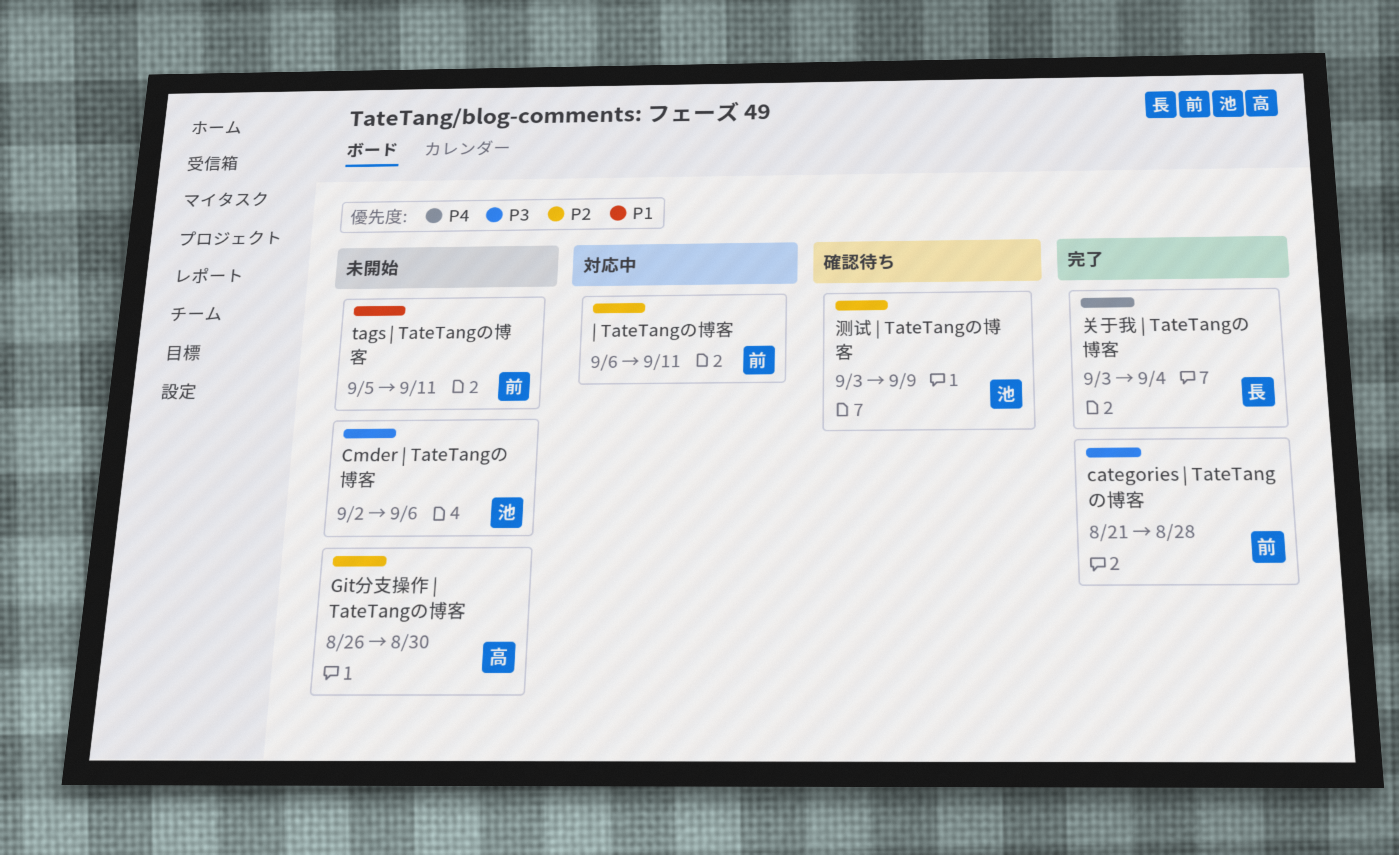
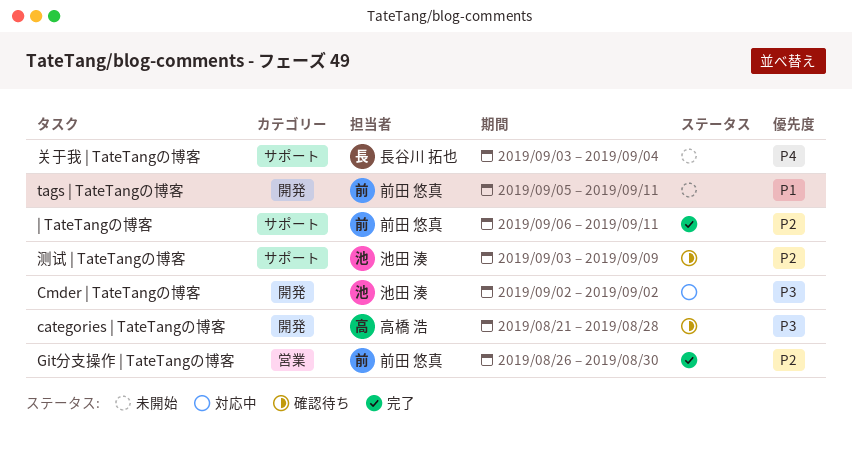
categories | TateTangの博客, status: 完了 -> 確認待ち
categories | TateTangの博客, owner: 前田 悠真 -> 高橋 浩
Cmder | TateTangの博客, status: 未開始 -> 対応中
Cmder | TateTangの博客, due: Sep 6 -> Sep 2
Git分支操作 | TateTangの博客, status: 未開始 -> 完了
Git分支操作 | TateTangの博客, owner: 高橋 浩 -> 前田 悠真
| TateTangの博客, status: 対応中 -> 完了
关于我 | TateTangの博客, status: 完了 -> 未開始

